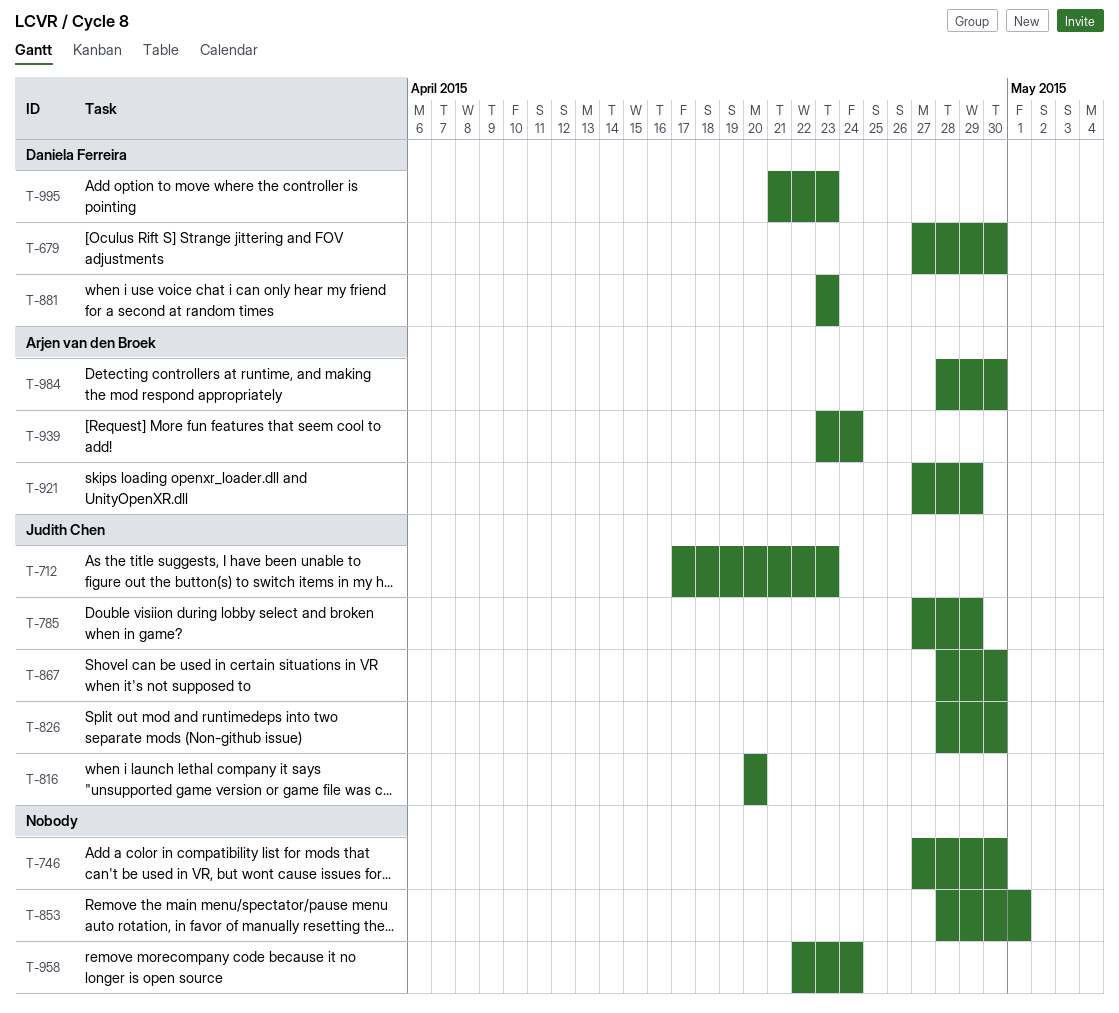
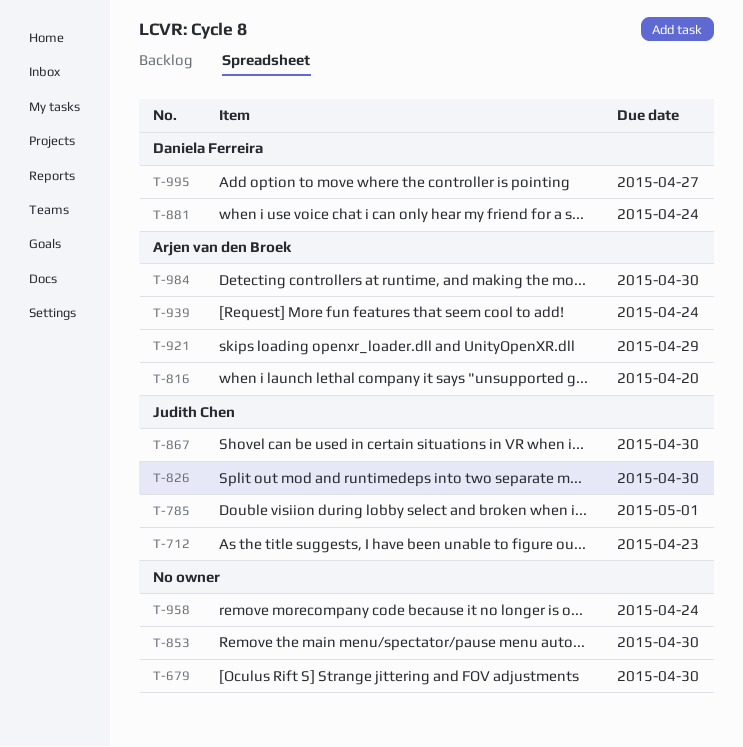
T-679, owner: Daniela Ferreira -> none
T-746: present -> none
T-785, due: Apr 29 -> May 1
T-816, owner: Judith Chen -> Arjen van den Broek
T-853, due: May 1 -> Apr 30
T-881, due: Apr 23 -> Apr 24
T-995, due: Apr 23 -> Apr 27

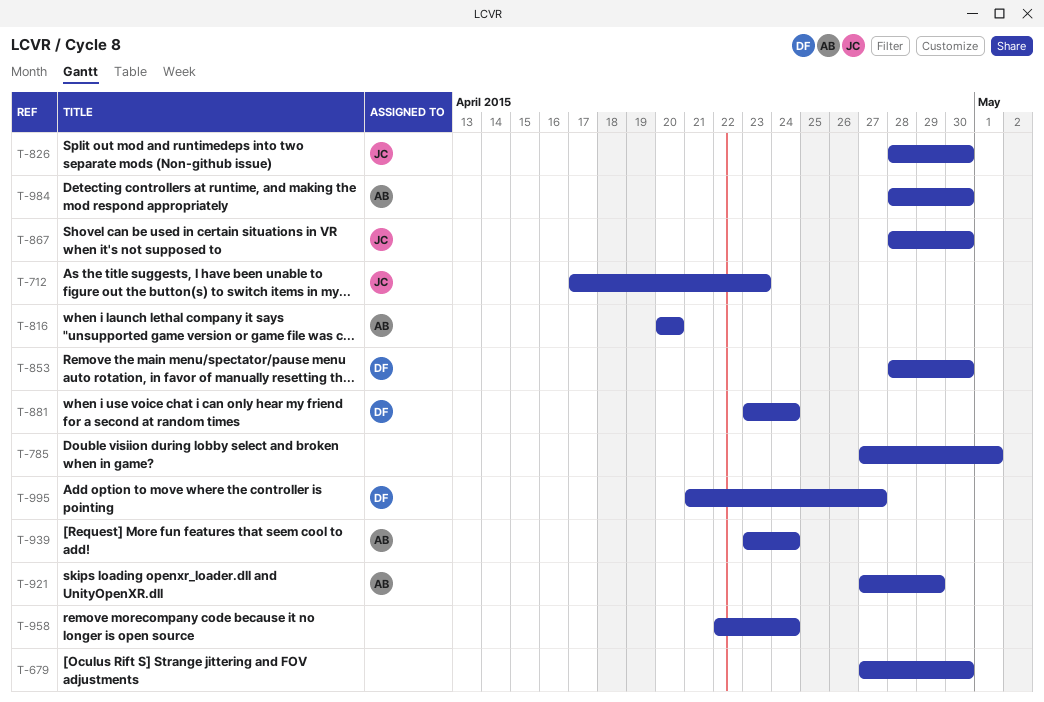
T-785, owner: Judith Chen -> none
T-853, owner: none -> Daniela Ferreira

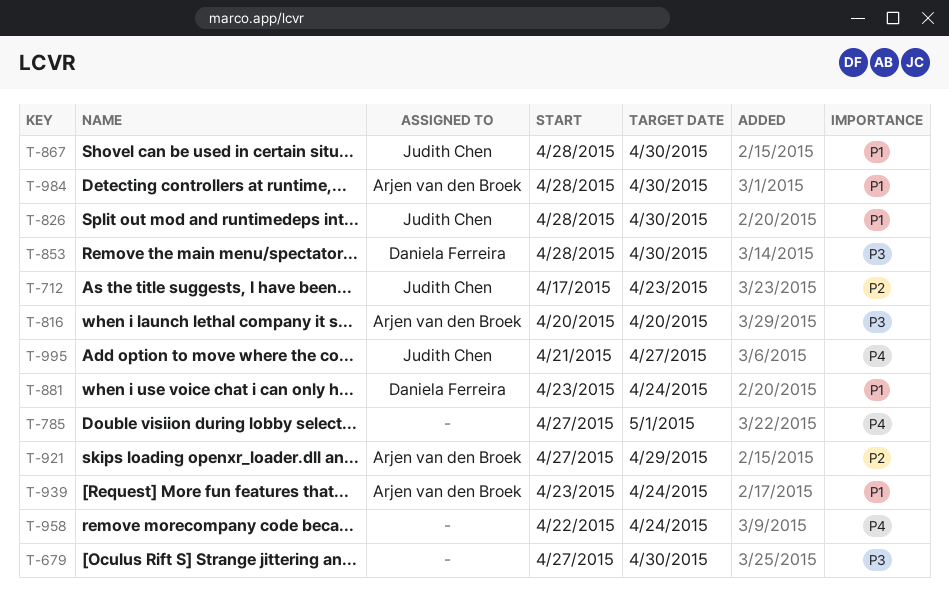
T-995, owner: Daniela Ferreira -> Judith Chen

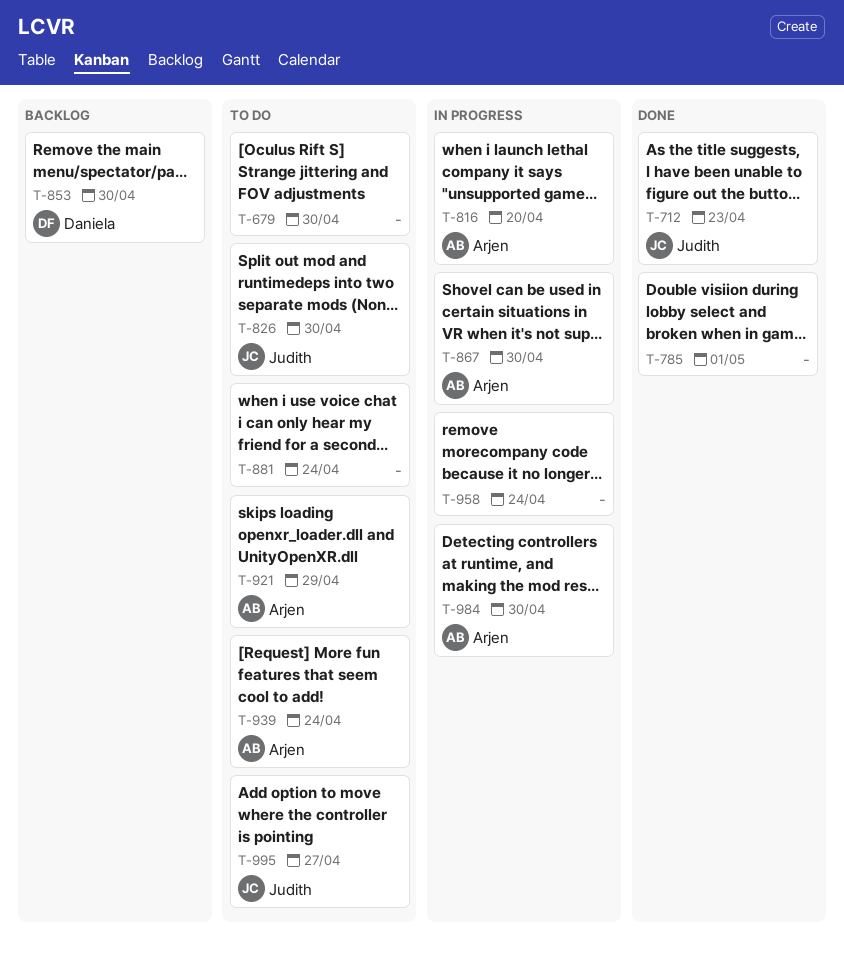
T-867, owner: Judith Chen -> Arjen van den Broek
T-881, owner: Daniela Ferreira -> none

